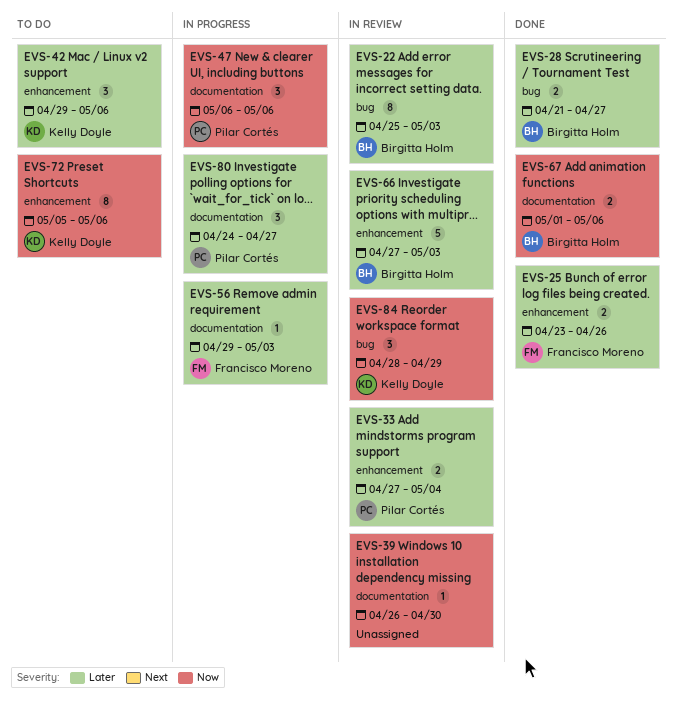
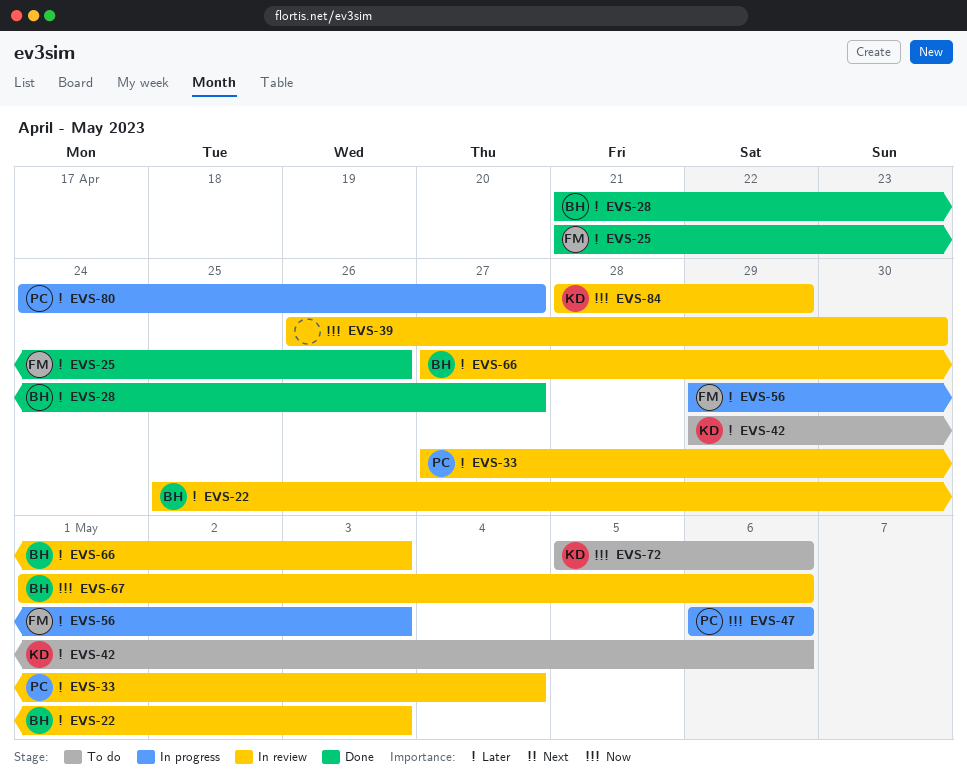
EVS-25, start: Apr 23 -> Apr 21
EVS-67, status: Done -> In review

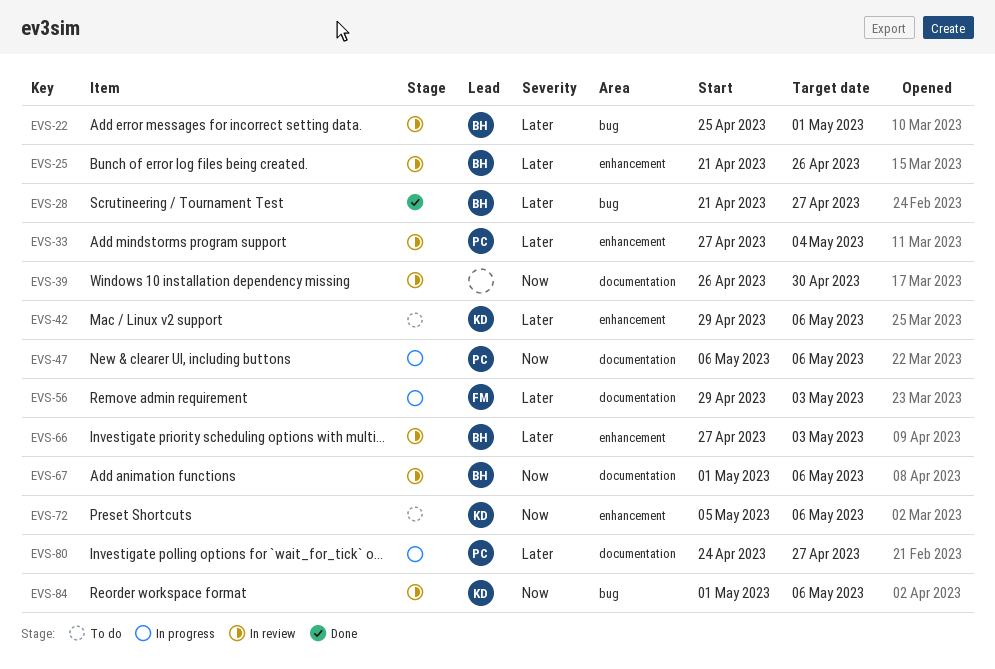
EVS-22, due: May 3 -> May 1
EVS-25, status: Done -> In review
EVS-25, owner: FM -> BH
EVS-84, start: Apr 28 -> May 1
EVS-84, due: Apr 29 -> May 6

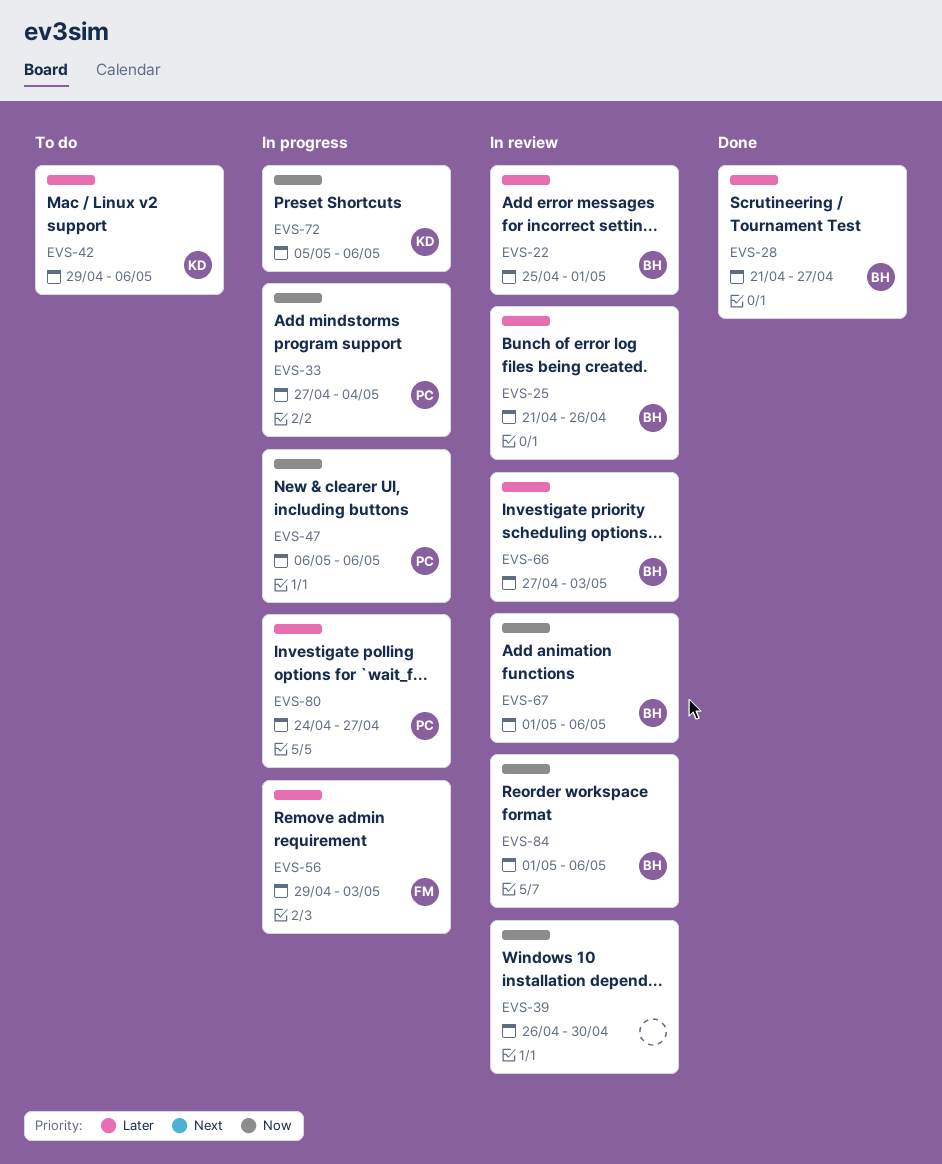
EVS-33, status: In review -> In progress
EVS-33, priority: Later -> Now
EVS-72, status: To do -> In progress
EVS-84, owner: KD -> BH

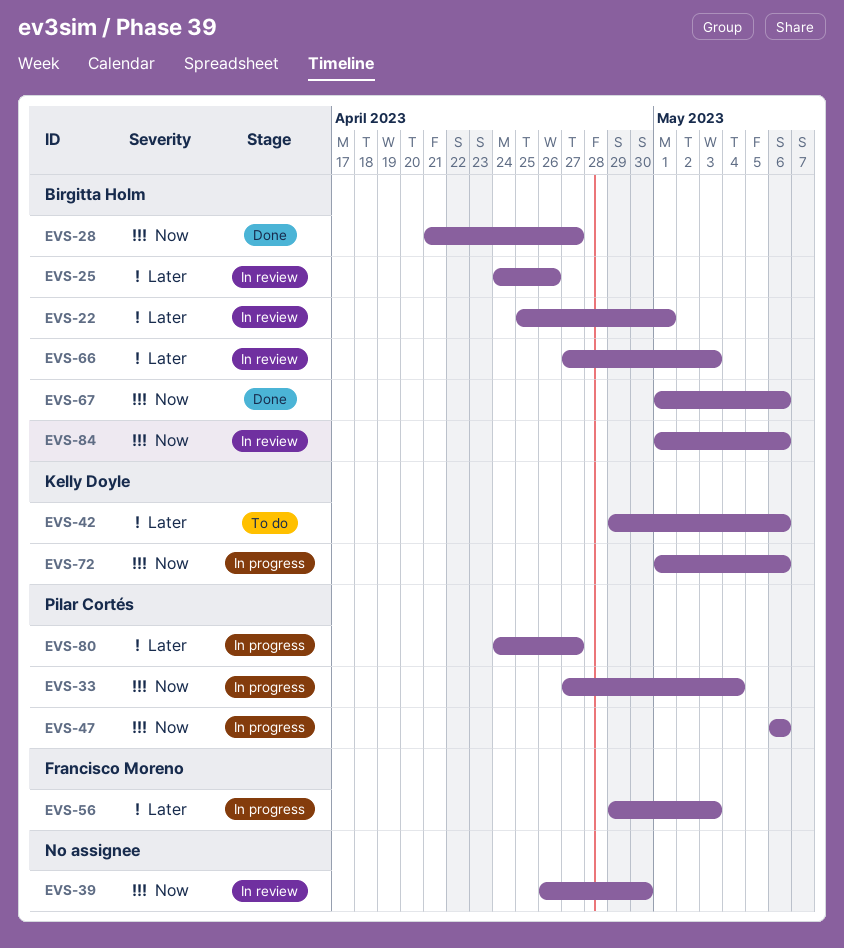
EVS-25, start: Apr 21 -> Apr 24
EVS-28, priority: Later -> Now
EVS-67, status: In review -> Done
EVS-72, start: May 5 -> May 1

